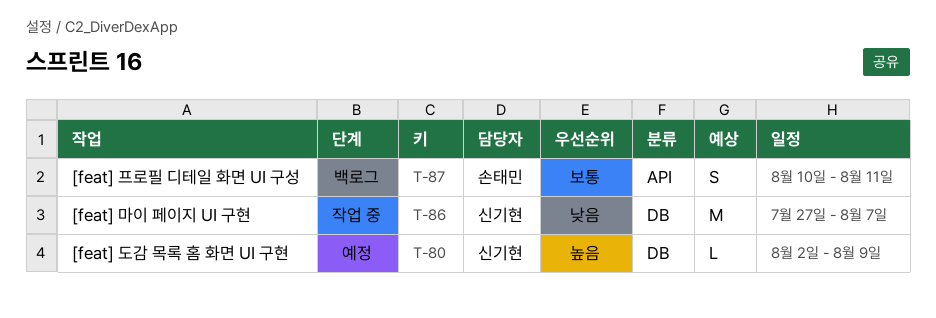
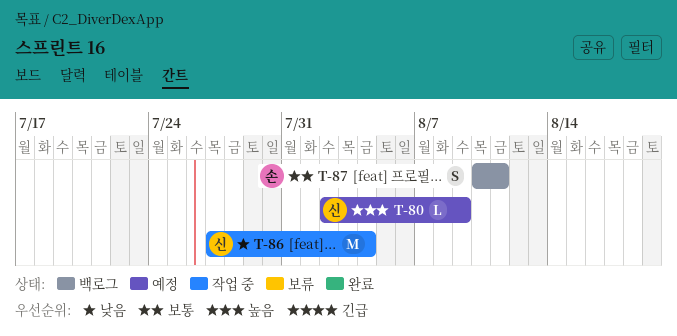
T-86, due: Aug 7 -> Aug 4

